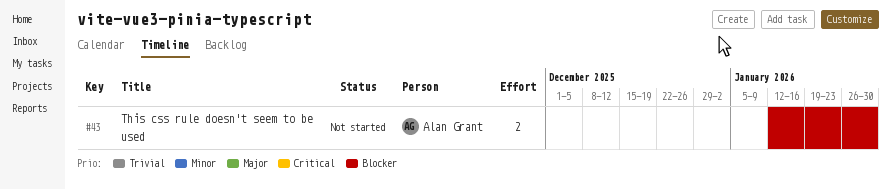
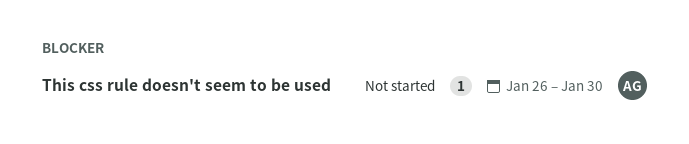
This css rule doesn't seem to be used, estimate: 2 -> 1
This css rule doesn't seem to be used, start: Jan 12 -> Jan 26

